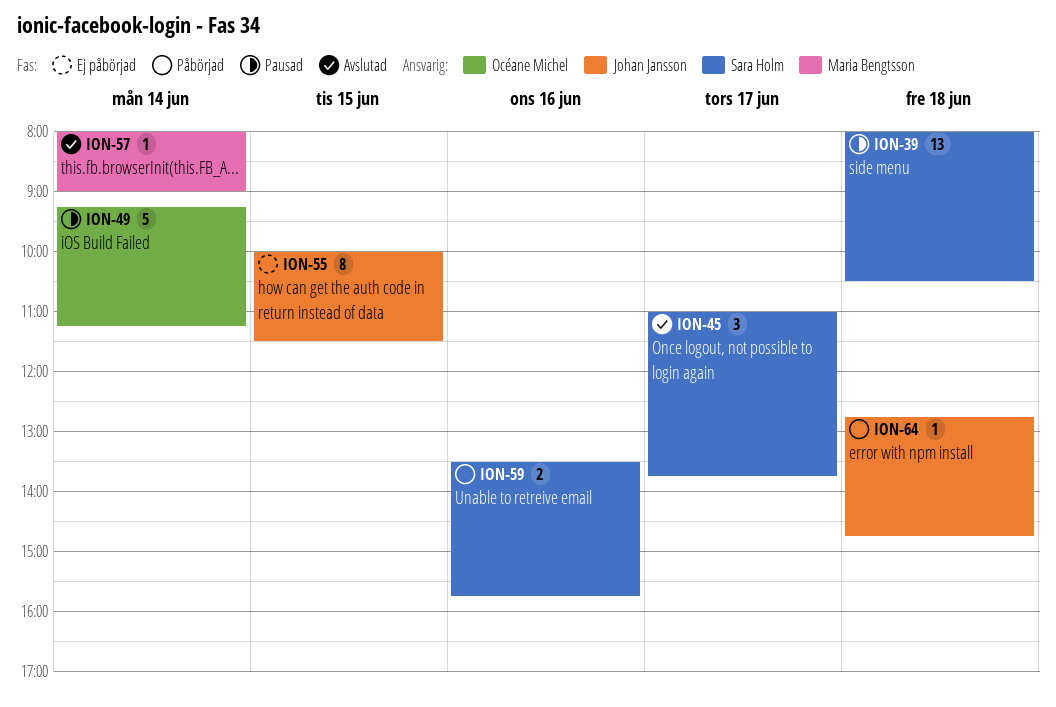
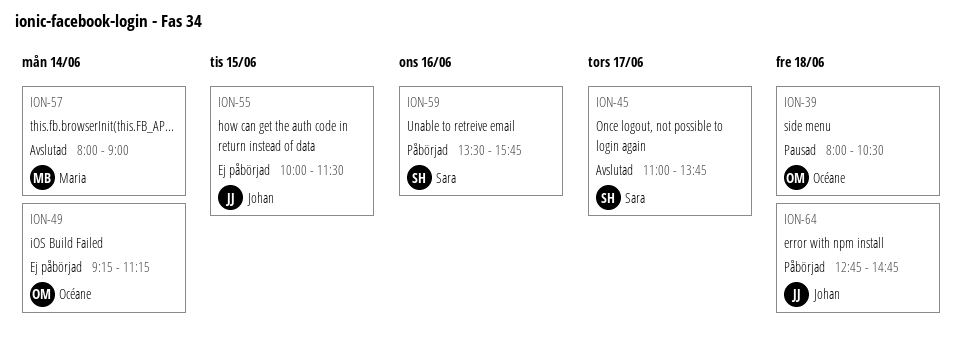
ION-39, owner: Sara Holm -> Océane Michel
ION-49, status: Pausad -> Ej påbörjad

